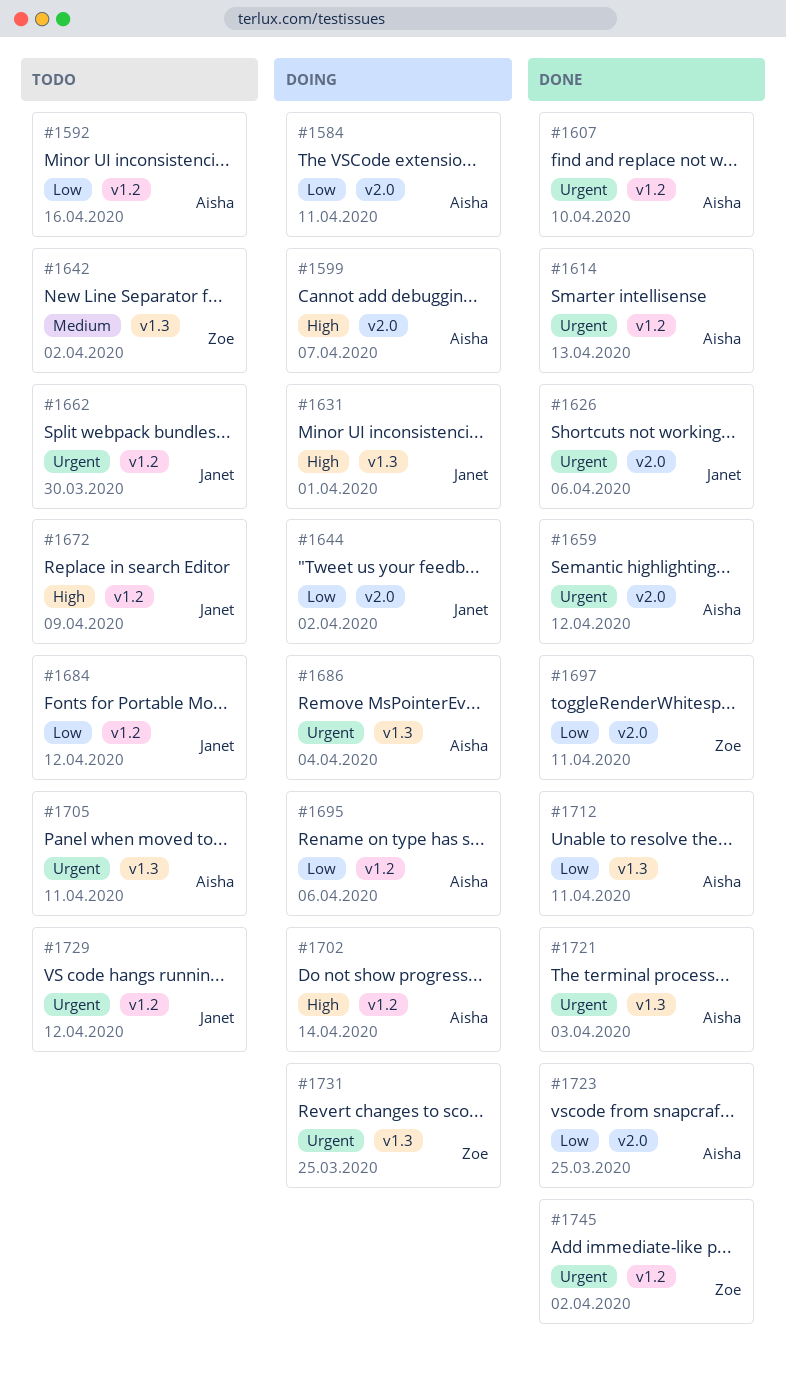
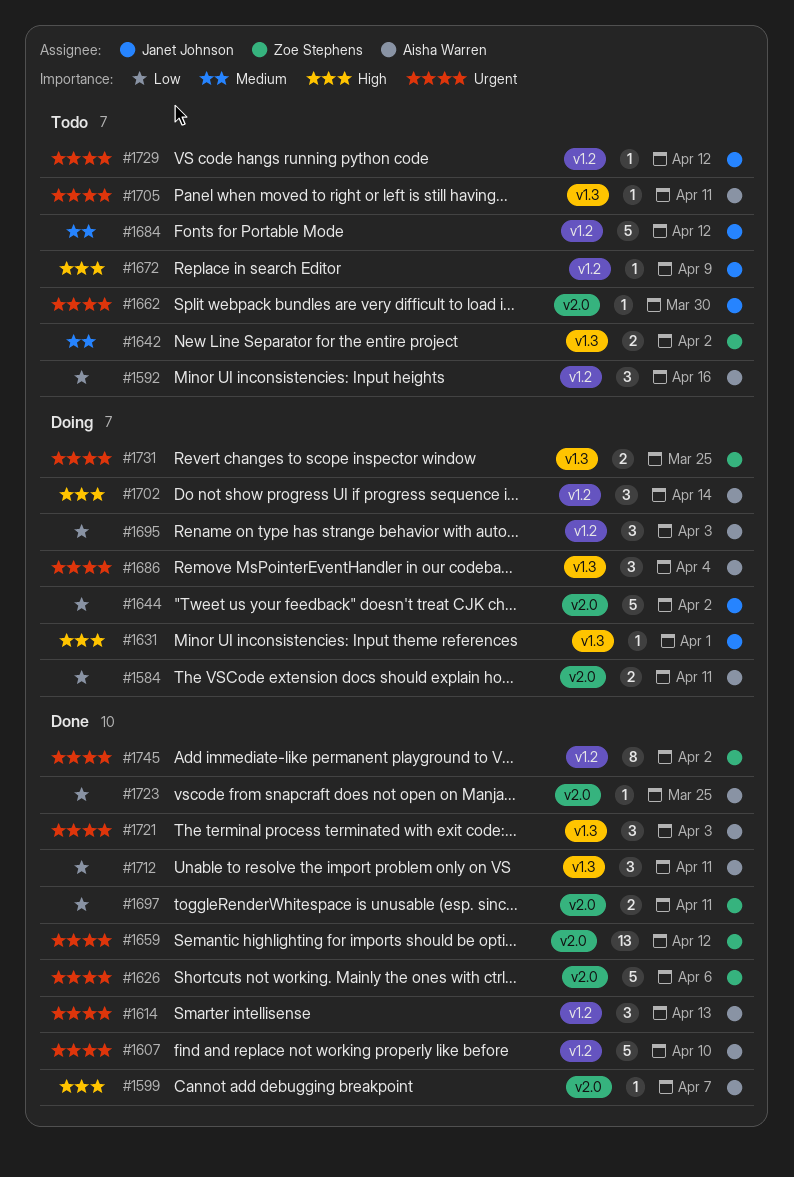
#1599, status: Doing -> Done
#1626, owner: Janet Johnson -> Zoe Stephens
#1659, owner: Aisha Warren -> Zoe Stephens
#1662, label: v1.2 -> v2.0
#1684, priority: Low -> Medium
#1695, due: Apr 6 -> Apr 3

